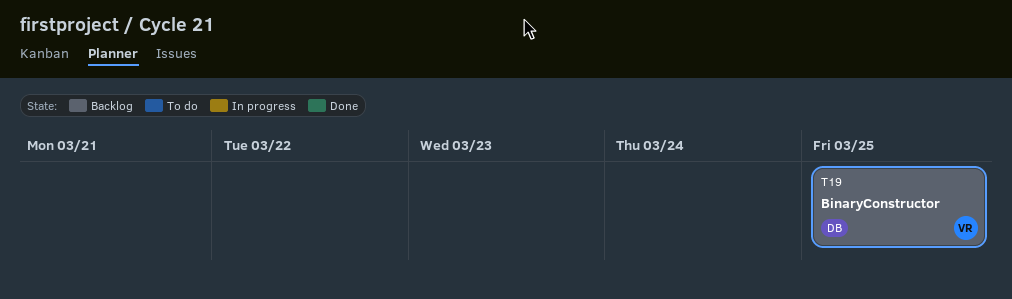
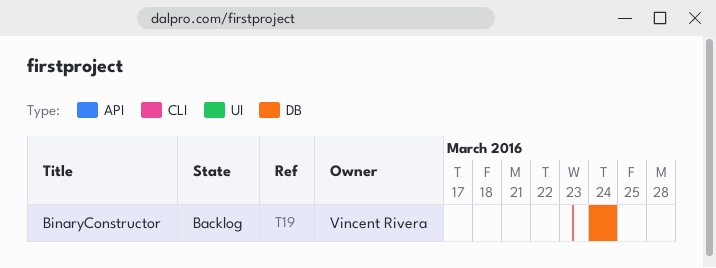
T19, due: Mar 25 -> Mar 24

